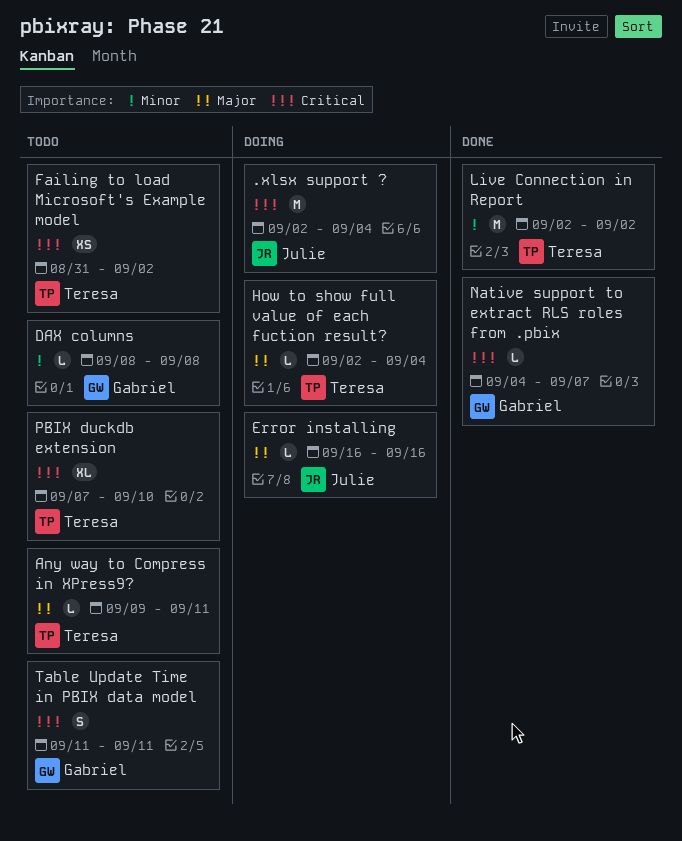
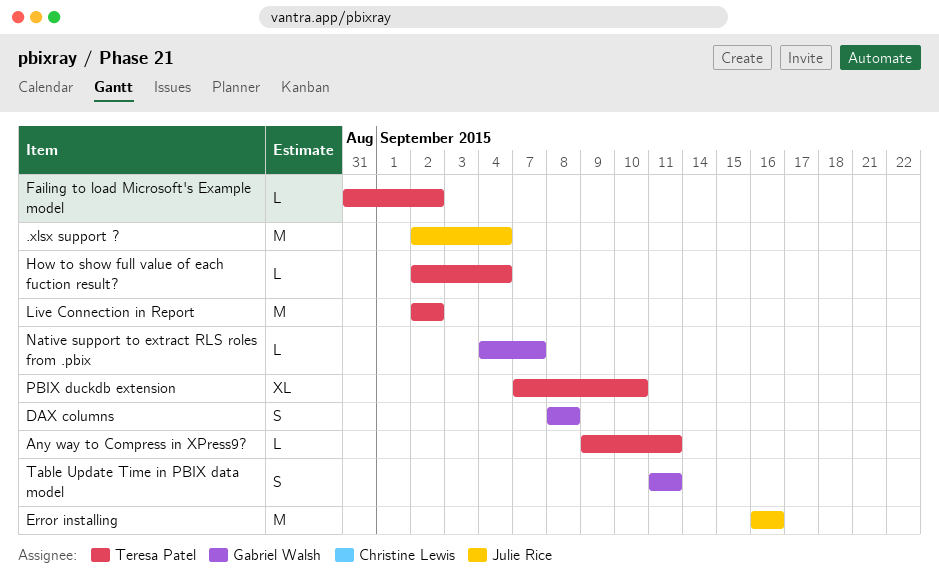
DAX columns, estimate: L -> S
Error installing, estimate: L -> M
Failing to load Microsoft's Example model, estimate: XS -> L

